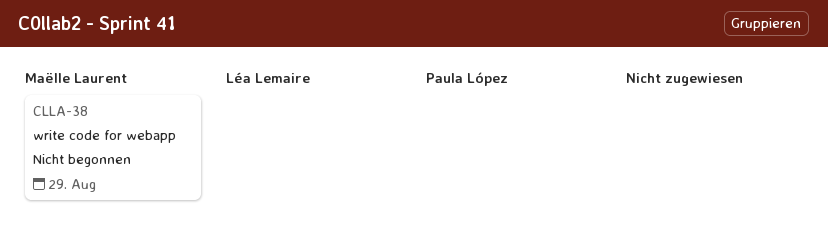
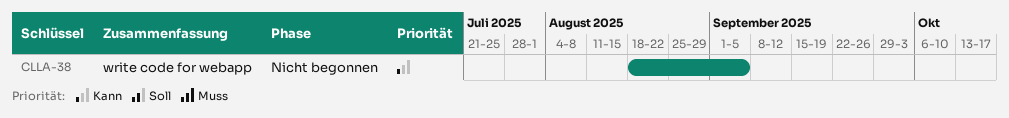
CLLA-38, due: Aug 29 -> Sep 5

